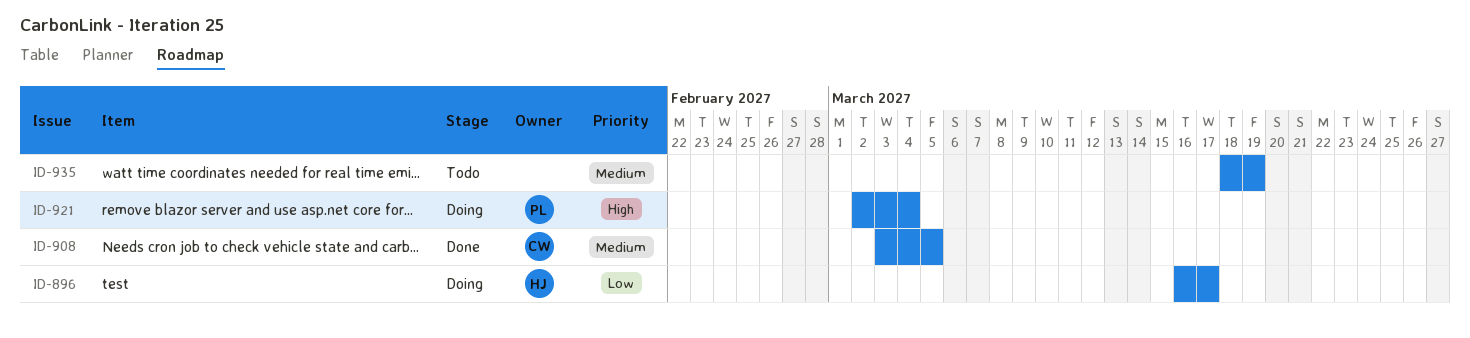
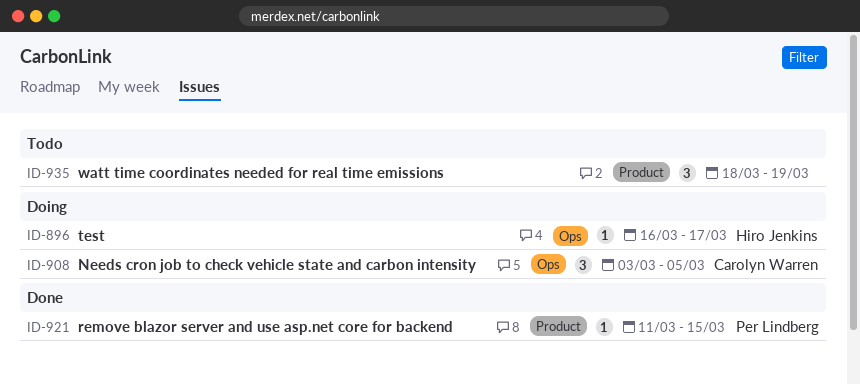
ID-908, status: Done -> Doing
ID-921, status: Doing -> Done
ID-921, start: Mar 2 -> Mar 11
ID-921, due: Mar 4 -> Mar 15

